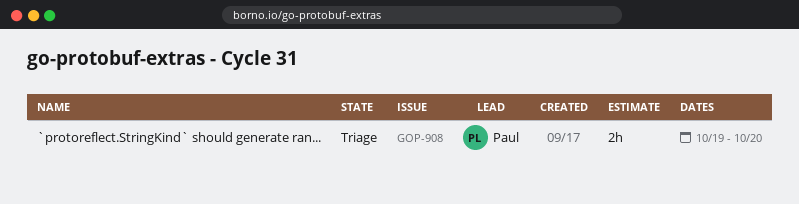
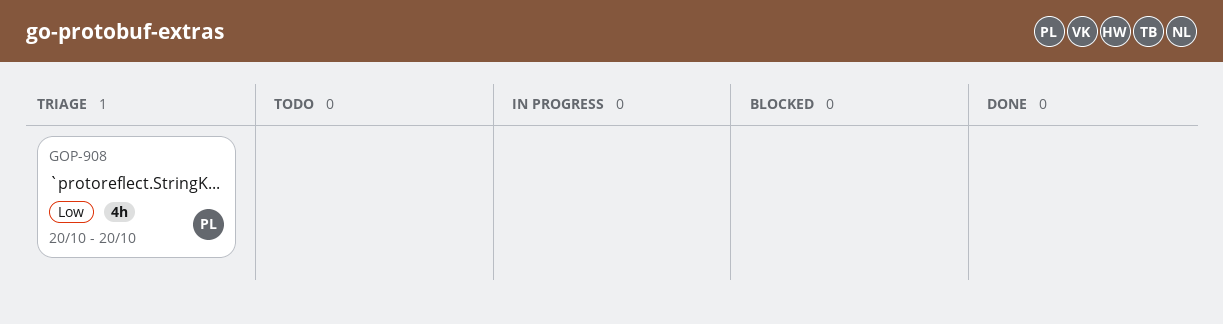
GOP-908, estimate: 2h -> 4h
GOP-908, start: Oct 19 -> Oct 20

